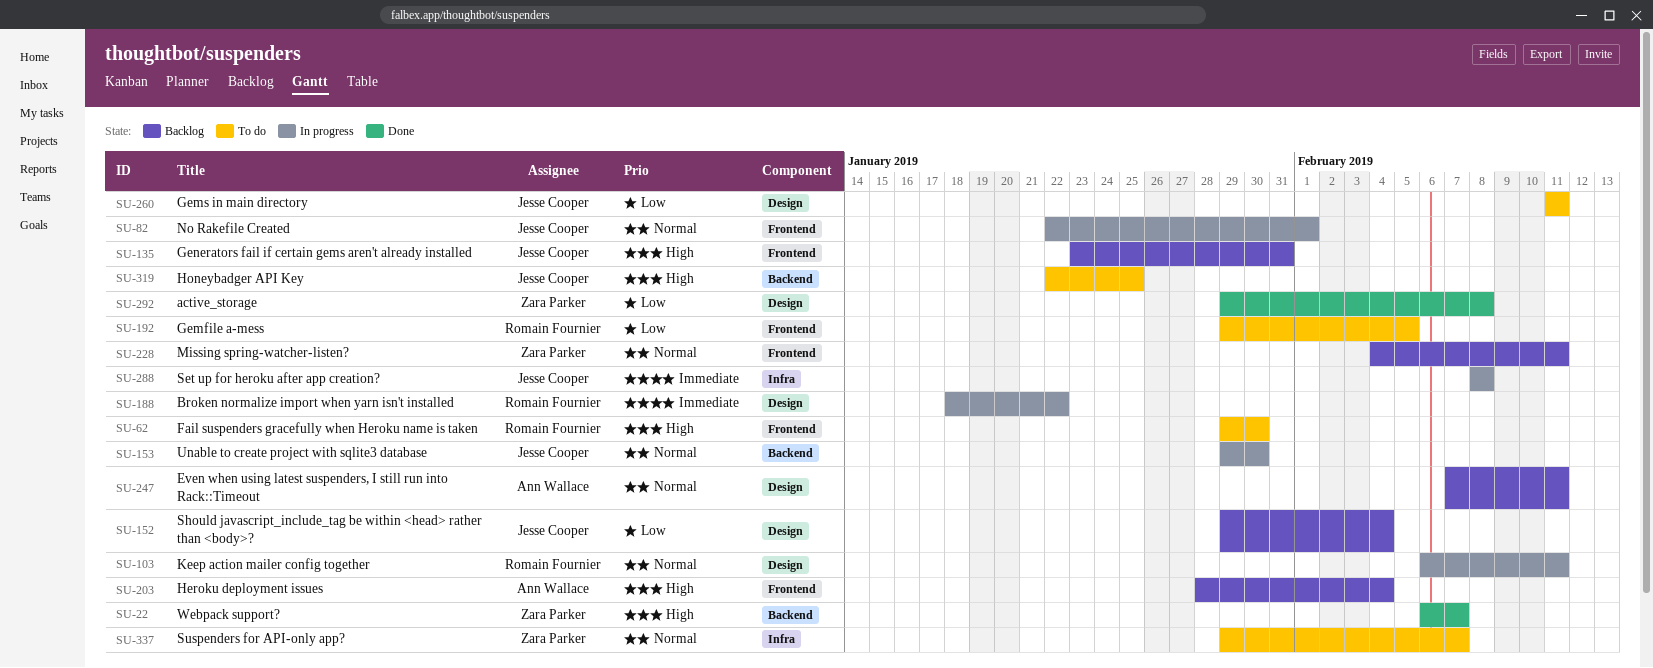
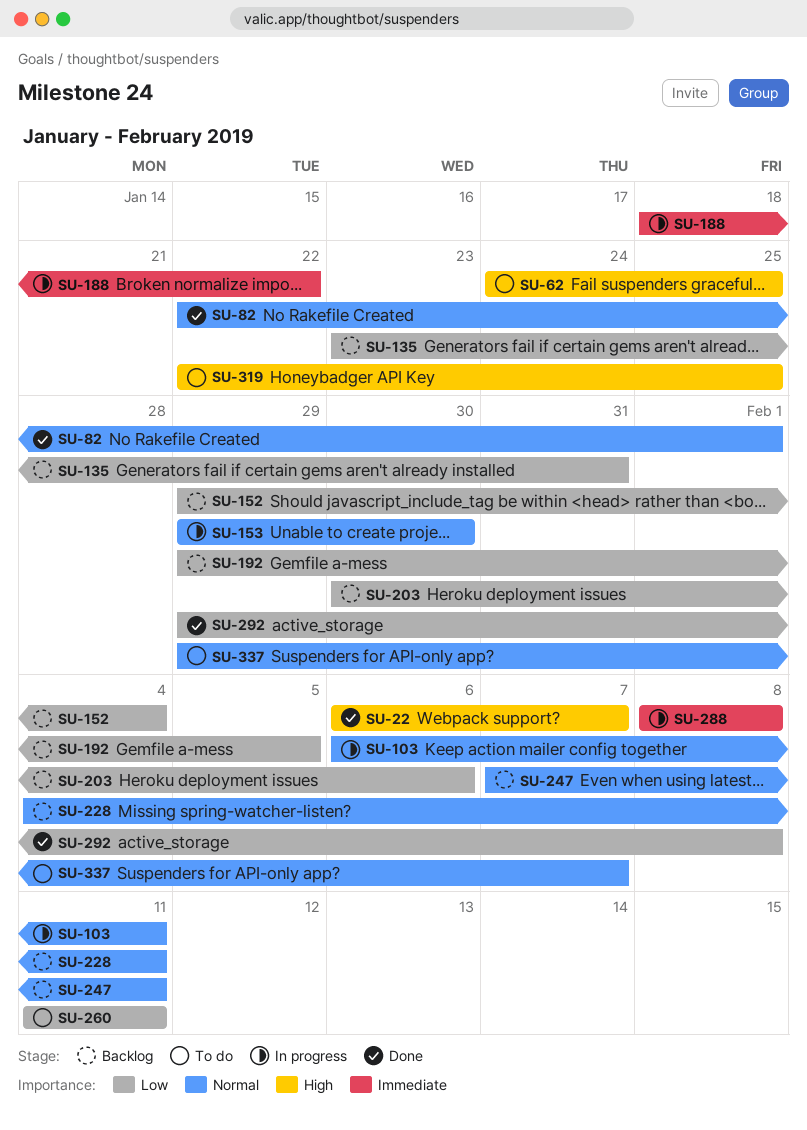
SU-62, start: Jan 29 -> Jan 24
SU-62, due: Jan 30 -> Jan 25
SU-82, status: In progress -> Done
SU-135, priority: High -> Low
SU-192, status: To do -> Backlog
SU-203, priority: High -> Low
SU-203, start: Jan 28 -> Jan 30
SU-203, due: Feb 4 -> Feb 6

